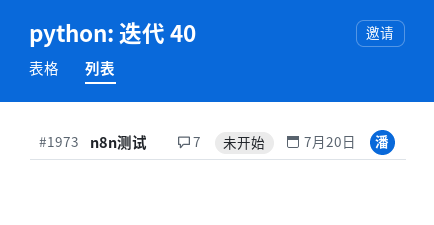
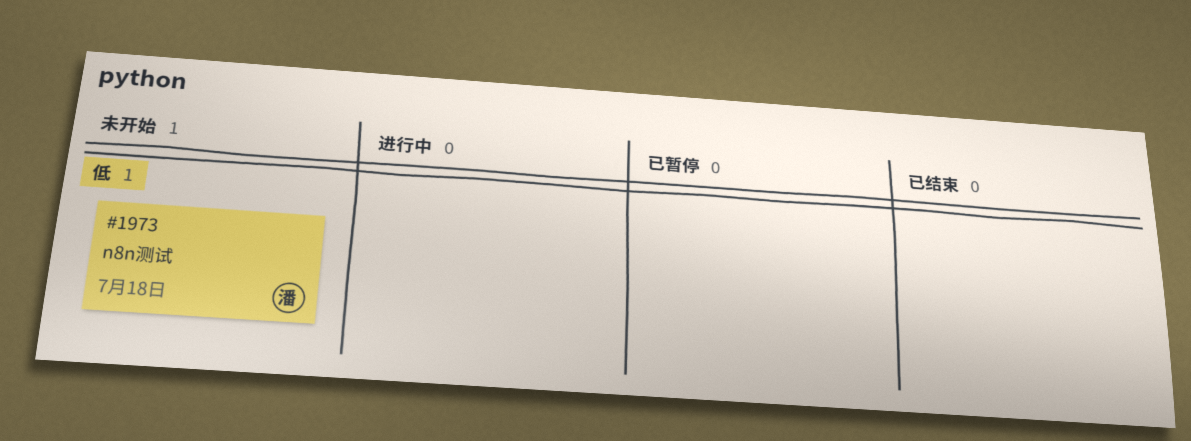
#1973, due: Jul 20 -> Jul 18

